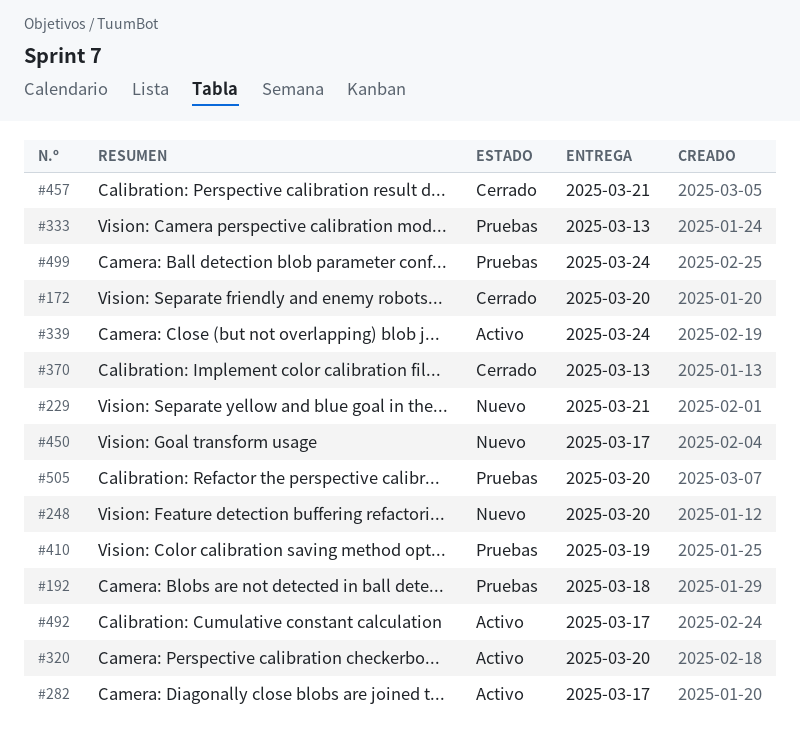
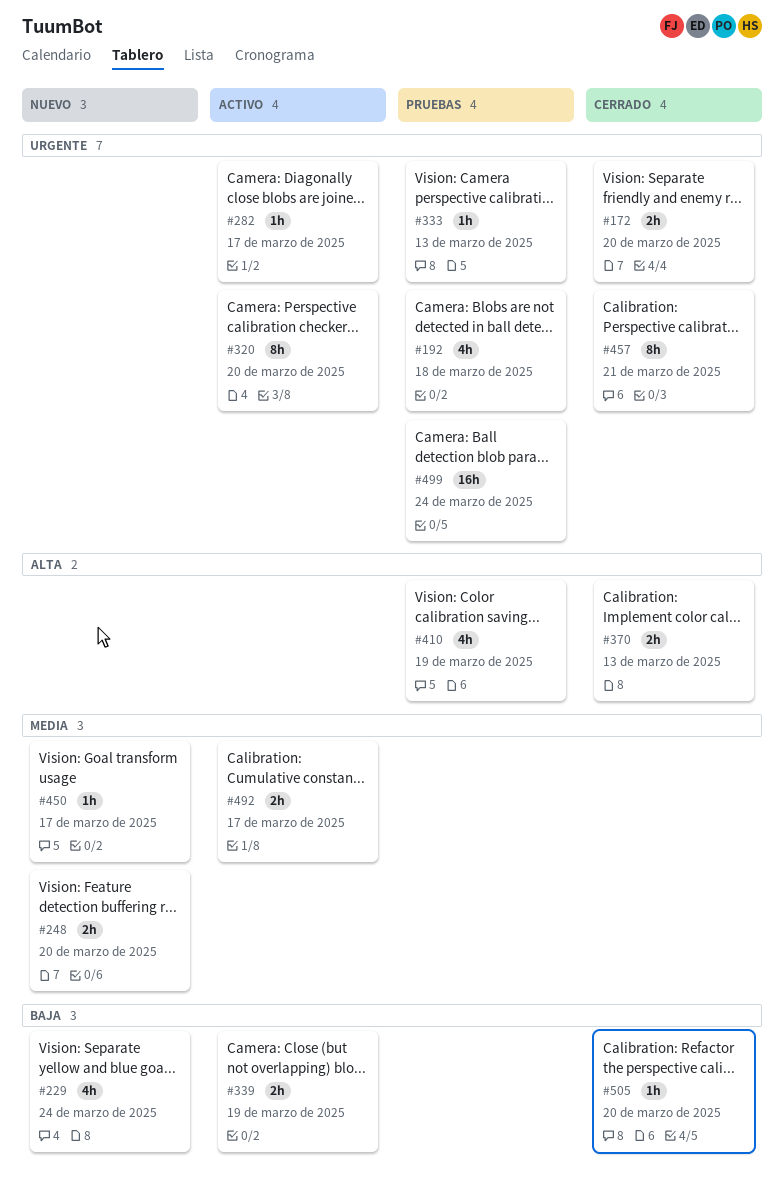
#229, due: Mar 21 -> Mar 24
#339, due: Mar 24 -> Mar 19
#505, status: Pruebas -> Cerrado

